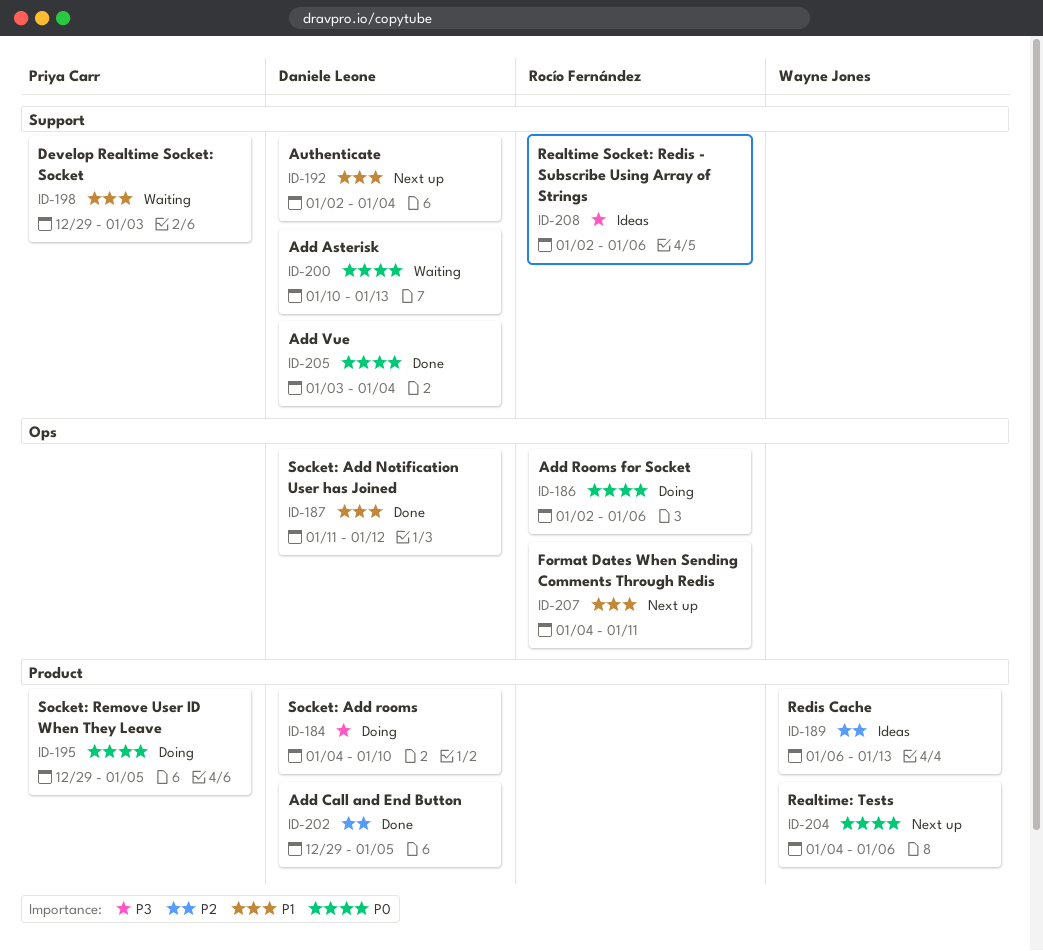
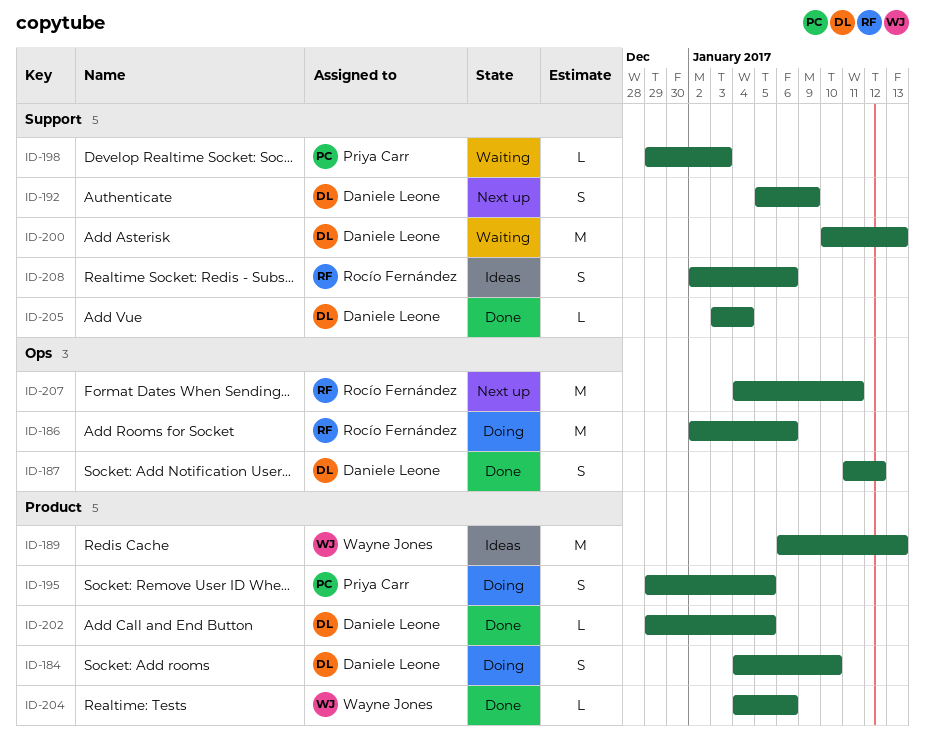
ID-192, start: Jan 2 -> Jan 5
ID-192, due: Jan 4 -> Jan 9
ID-204, status: Next up -> Done

